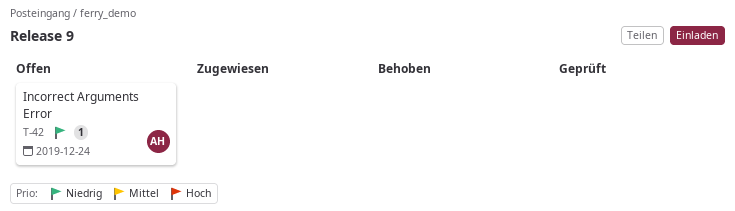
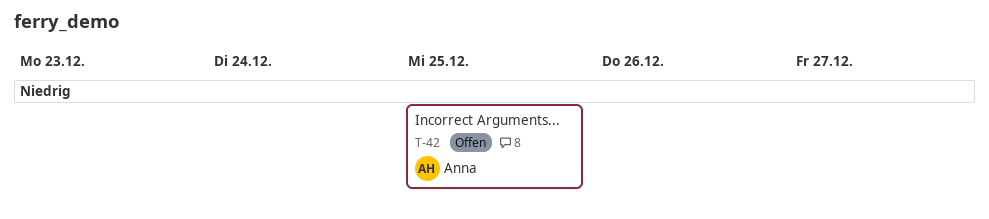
T-42, due: Dec 24 -> Dec 25

